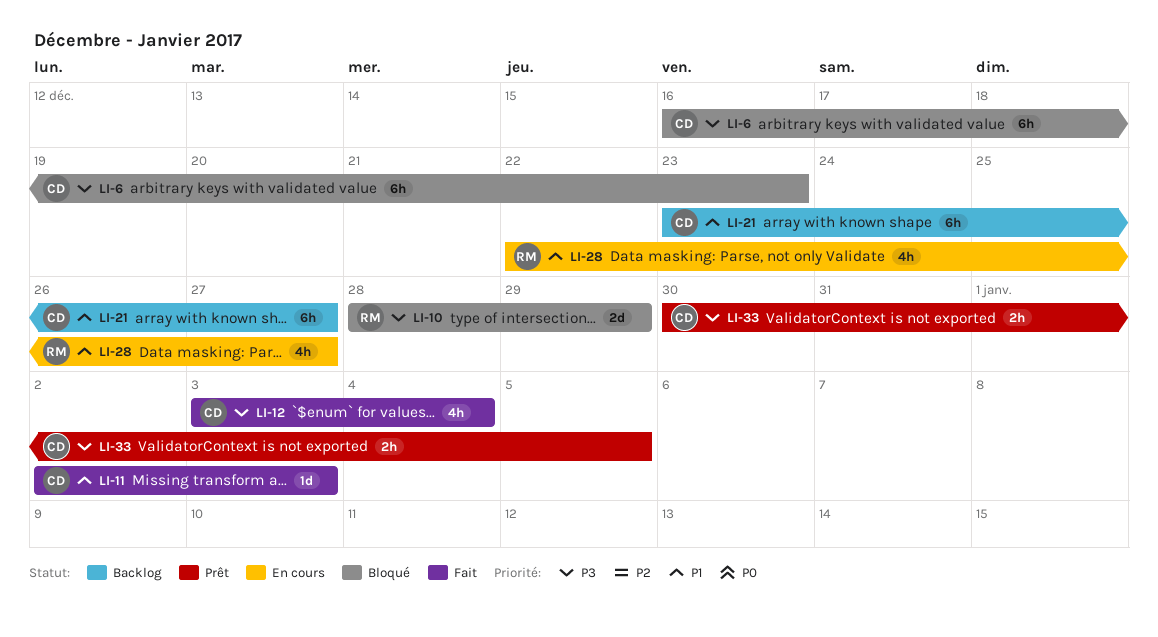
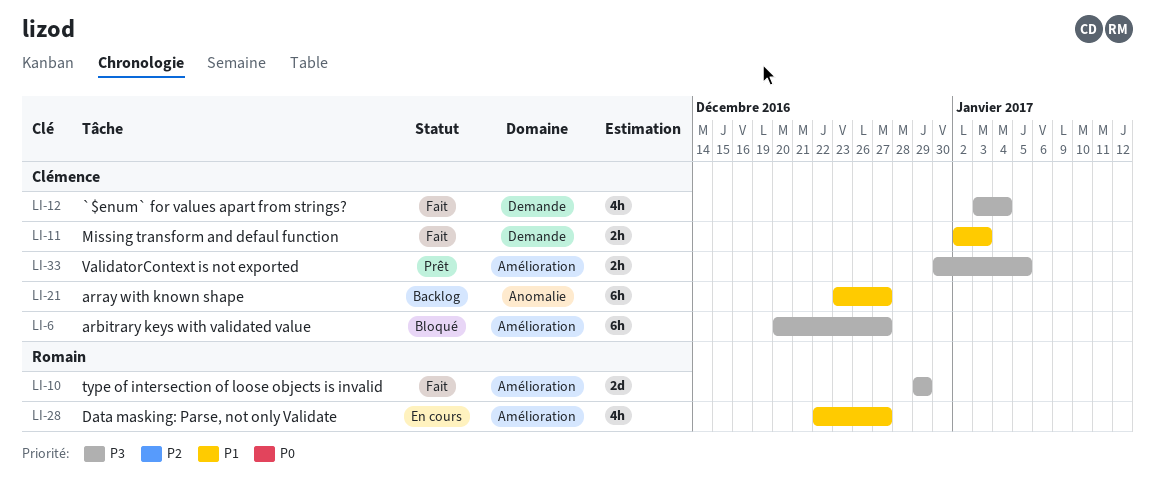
LI-6, start: Dec 16 -> Dec 20
LI-6, due: Dec 23 -> Dec 27
LI-10, status: Bloqué -> Fait
LI-10, start: Dec 28 -> Dec 29
LI-11, estimate: 1d -> 2h

